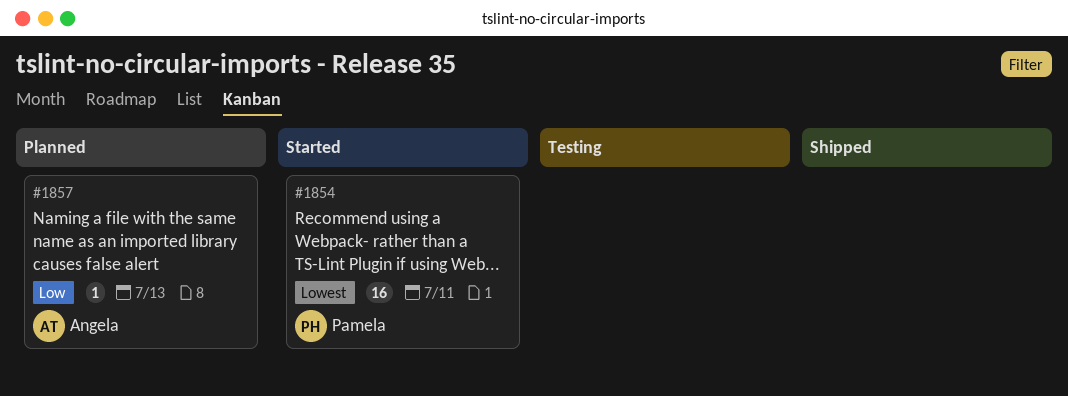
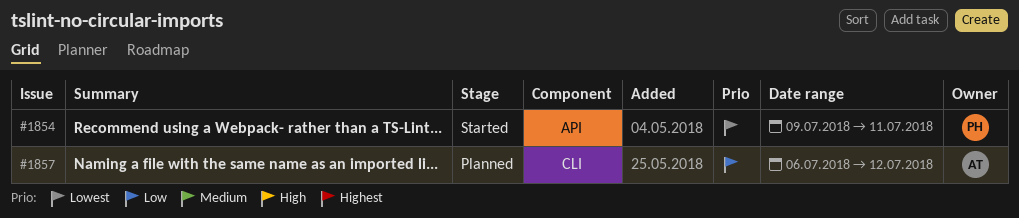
#1857, due: Jul 13 -> Jul 12

